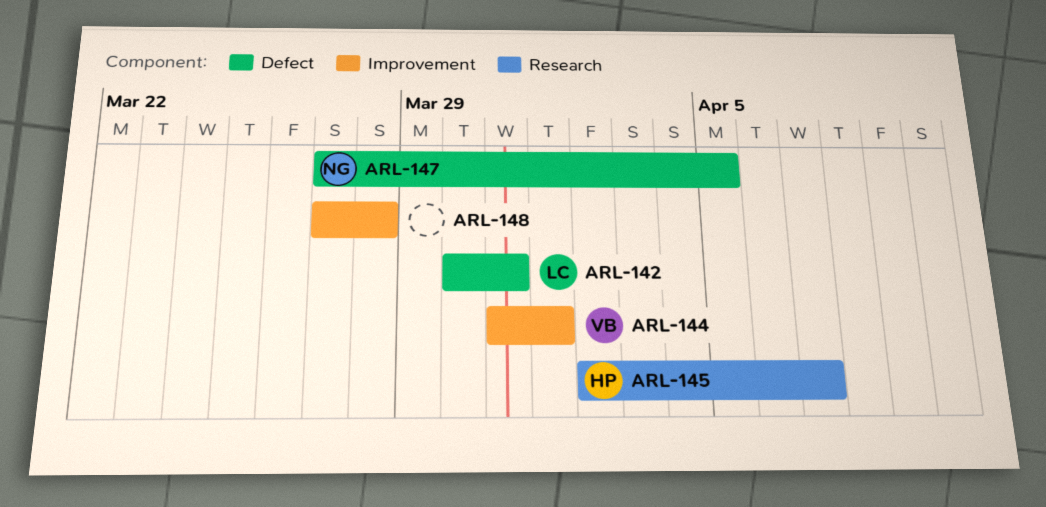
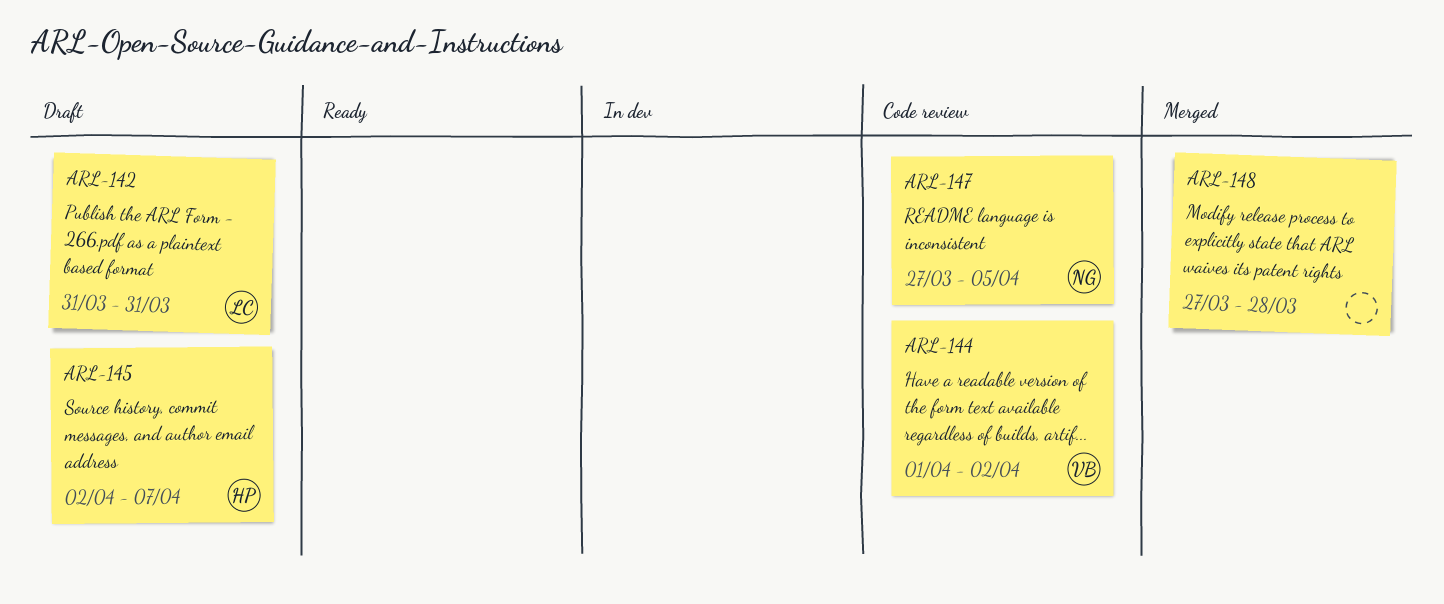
ARL-142, start: Mar 30 -> Mar 31
ARL-144, start: Mar 31 -> Apr 1
ARL-144, due: Apr 1 -> Apr 2

